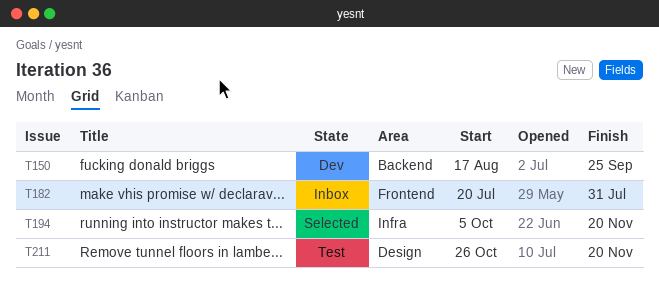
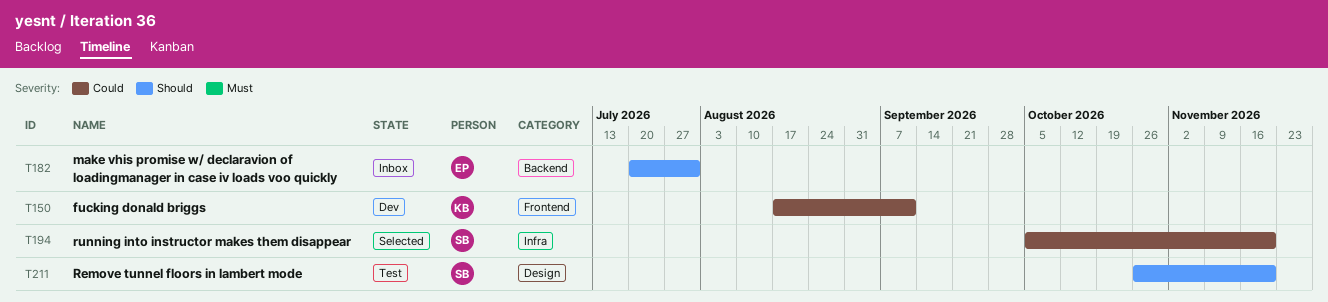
T150, label: Backend -> Frontend
T150, due: Sep 25 -> Sep 11
T182, label: Frontend -> Backend

